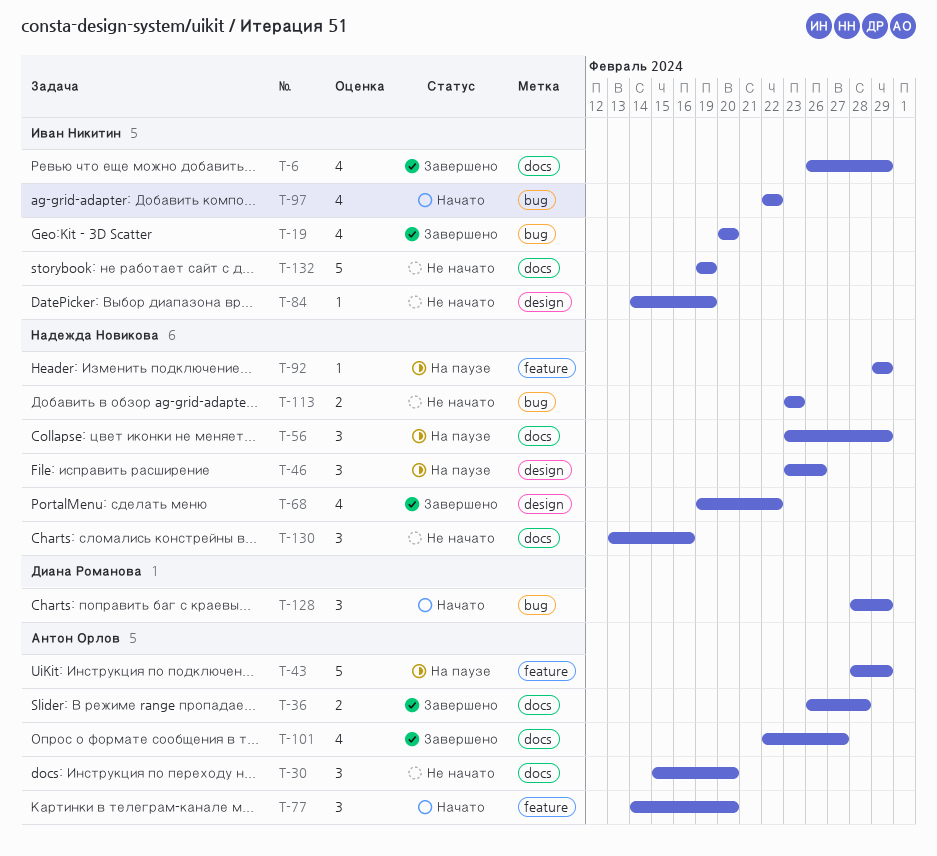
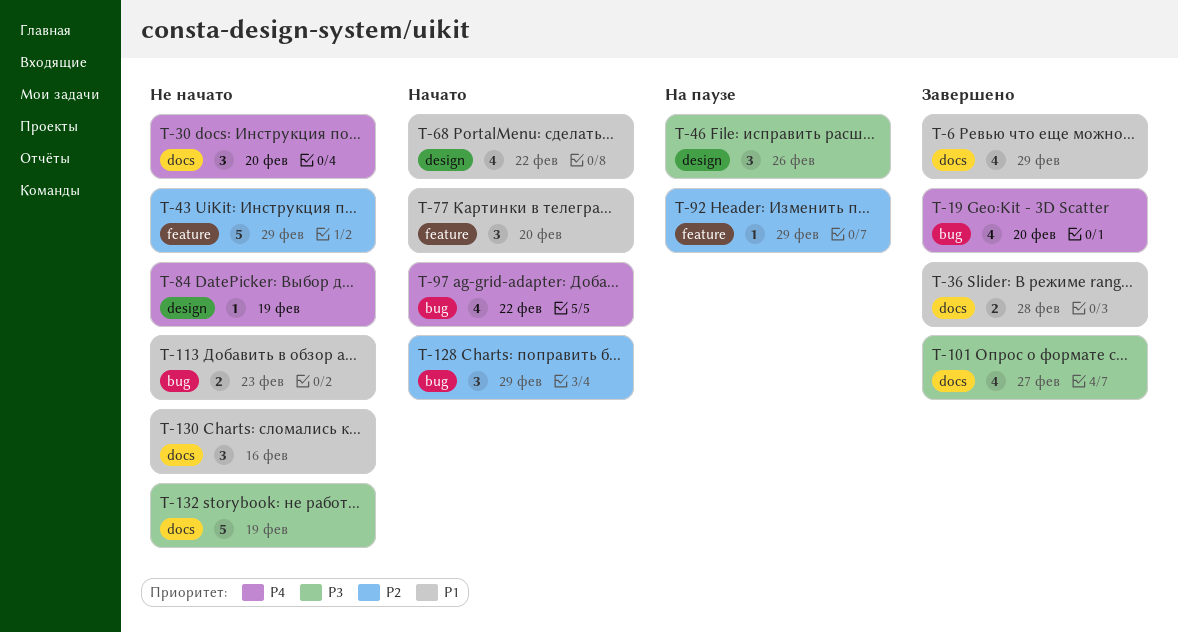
T-43, status: На паузе -> Не начато
T-56: present -> none
T-68, status: Завершено -> Начато

